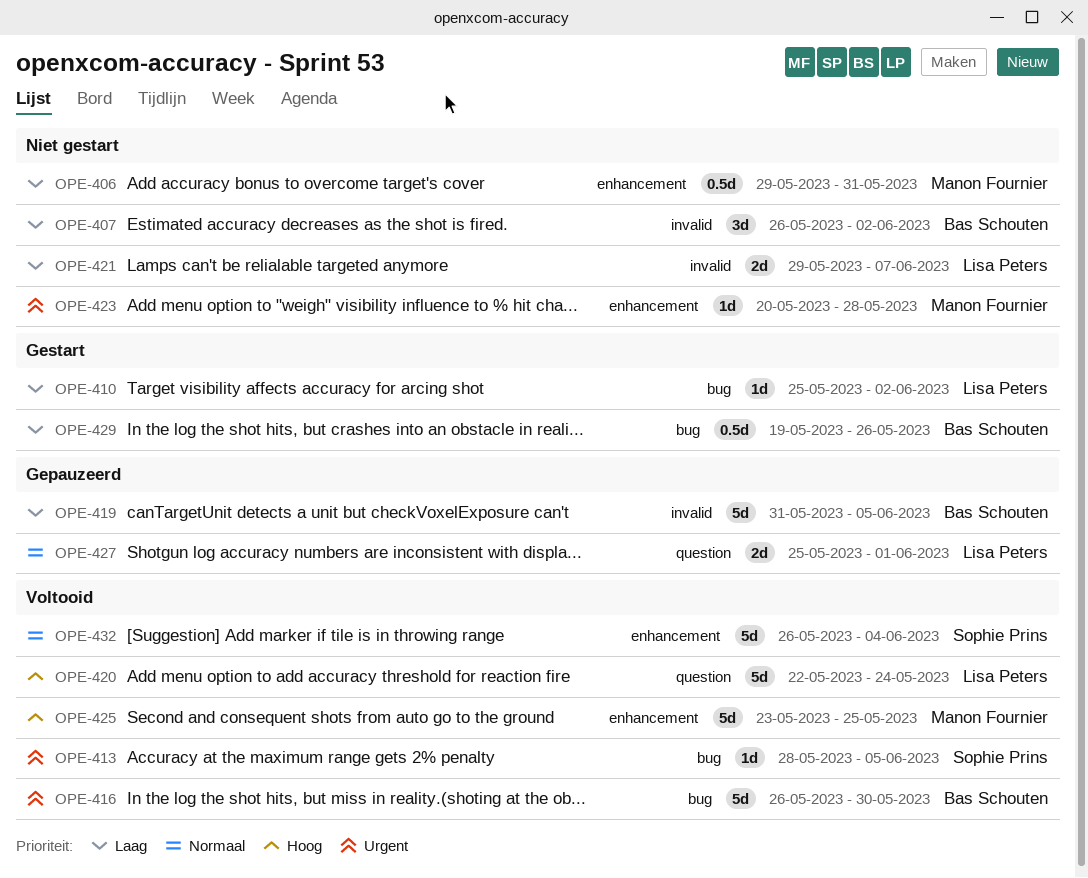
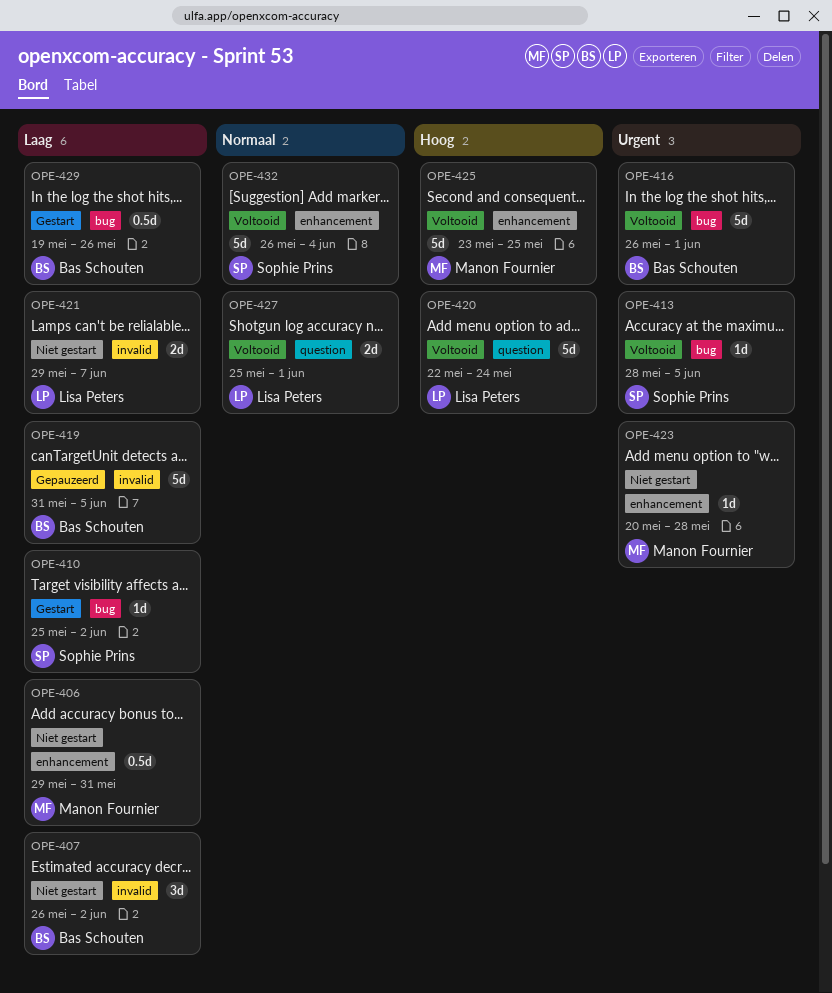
OPE-410, owner: Lisa Peters -> Sophie Prins
OPE-416, due: May 30 -> Jun 1
OPE-427, status: Gepauzeerd -> Voltooid

